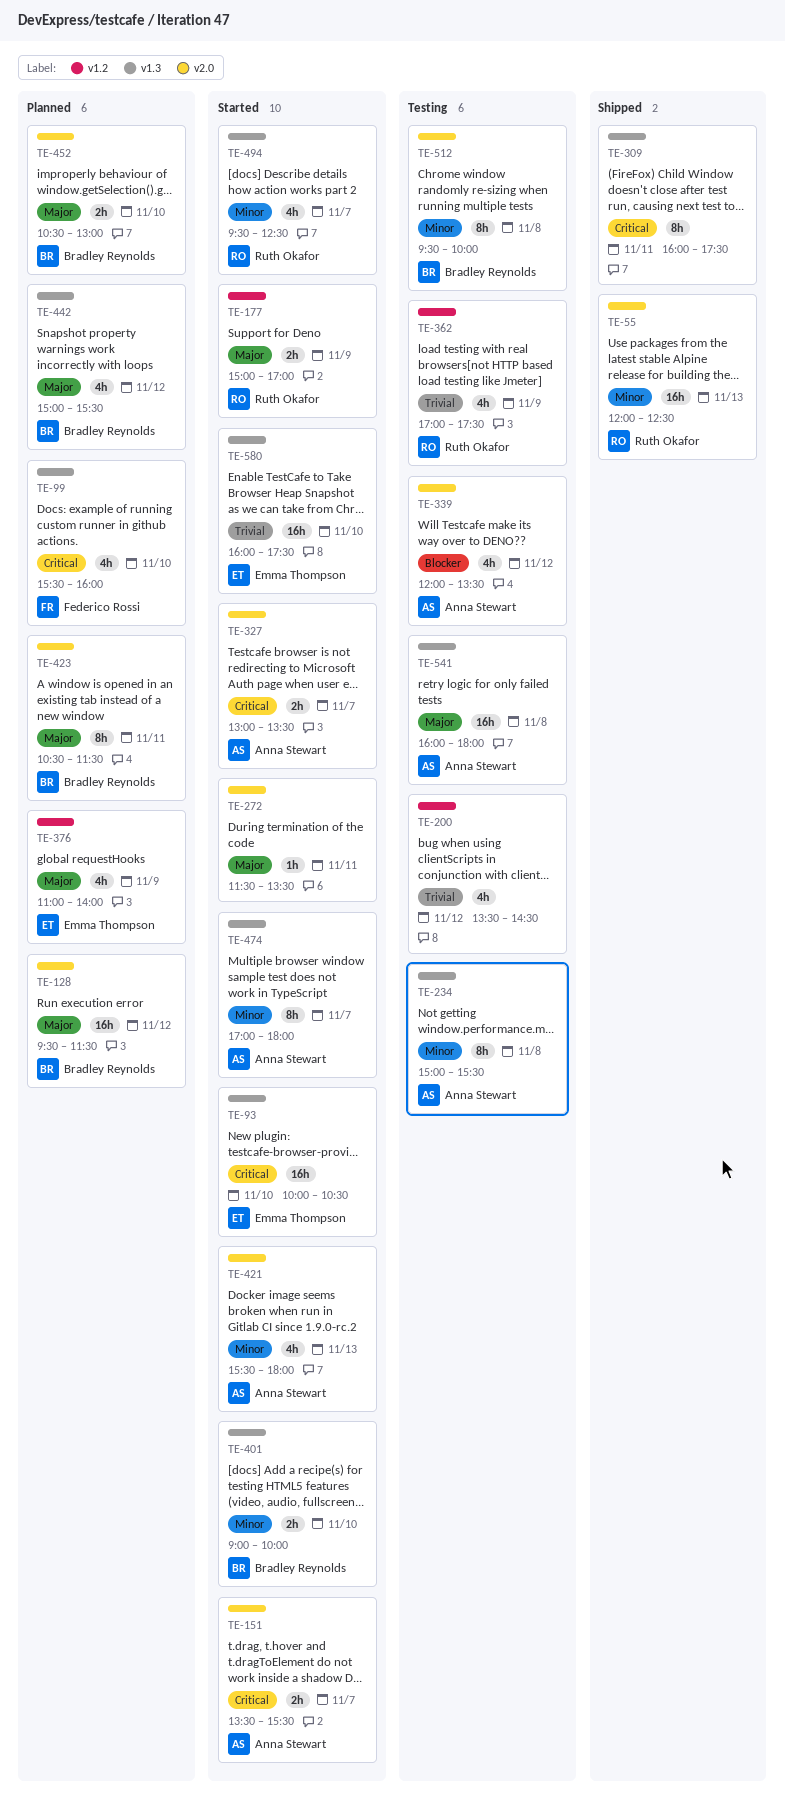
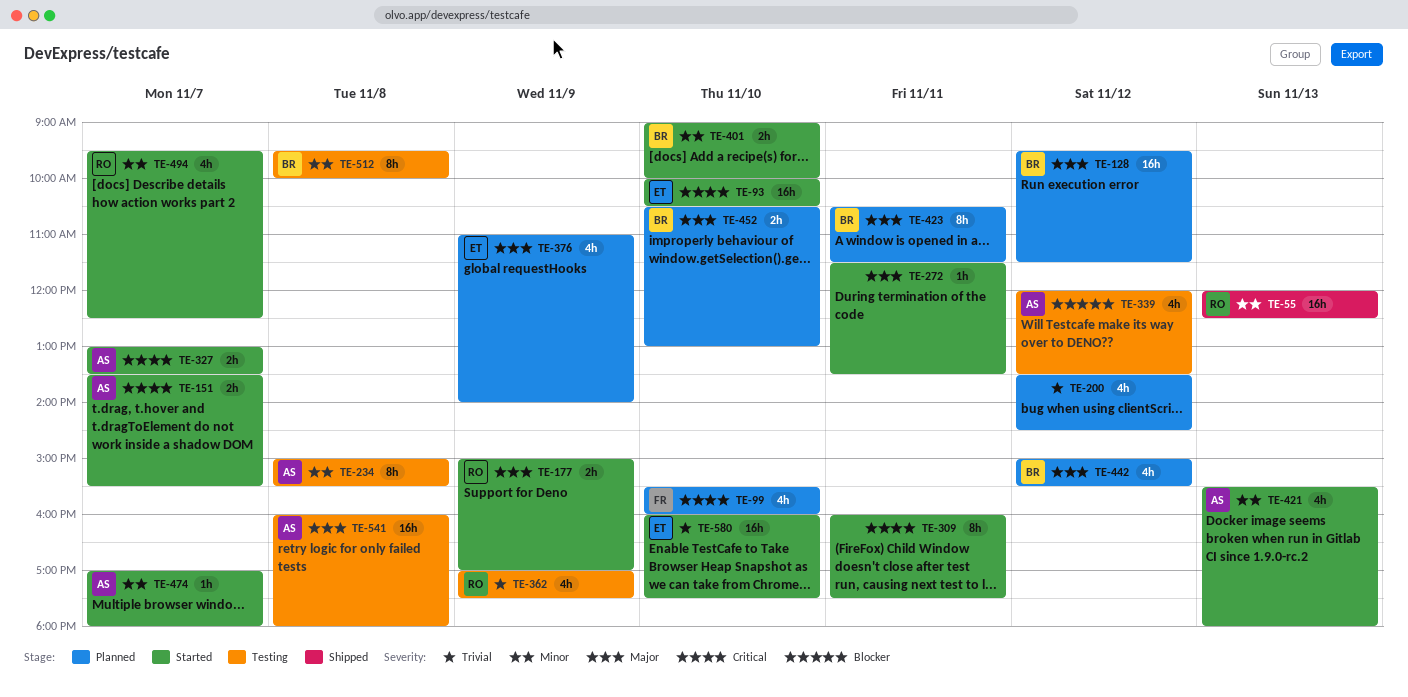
TE-200, status: Testing -> Planned
TE-309, status: Shipped -> Started
TE-474, estimate: 8h -> 1h

